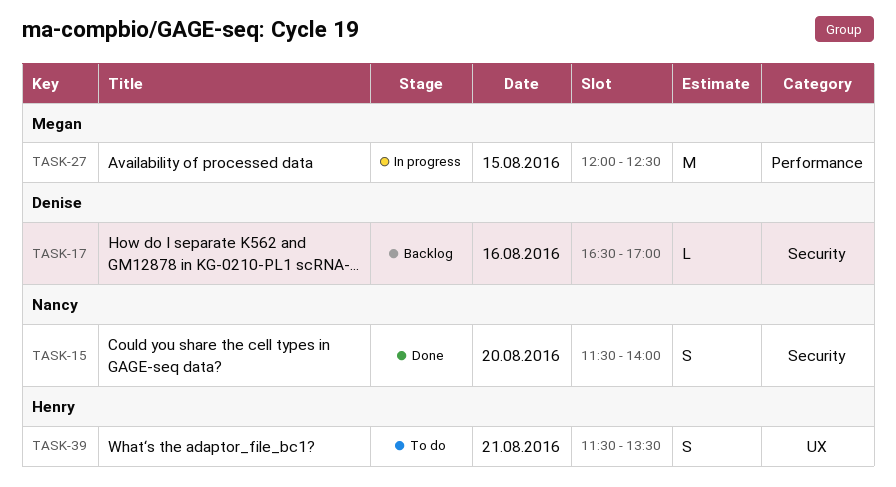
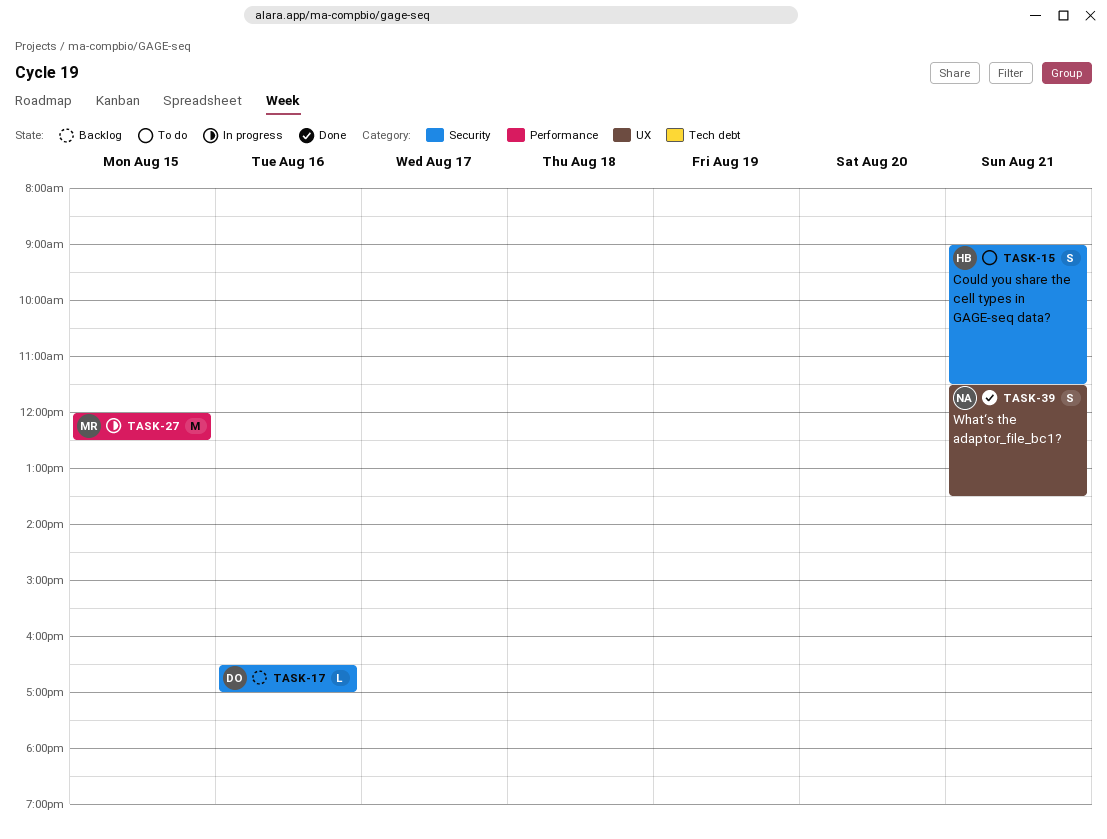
TASK-15, status: Done -> To do
TASK-15, owner: Nancy -> Henry
TASK-15, day: Aug 20 -> Aug 21
TASK-15, begins: 11:30 -> 09:00
TASK-15, ends: 14:00 -> 11:30
TASK-39, status: To do -> Done
TASK-39, owner: Henry -> Nancy

